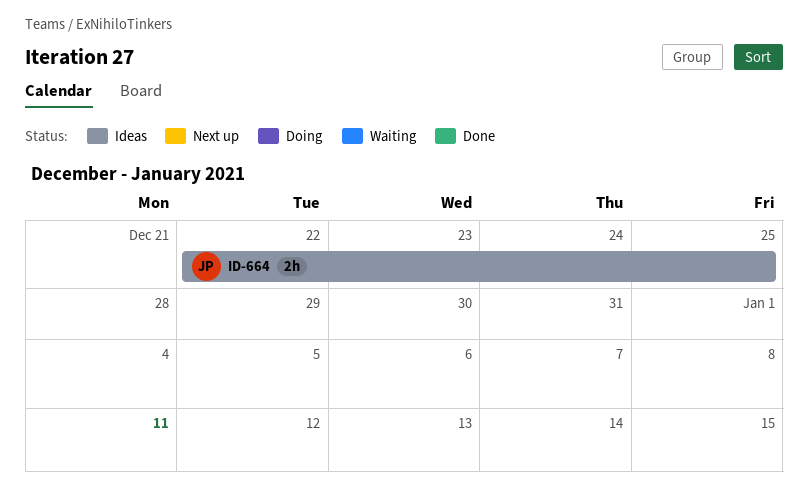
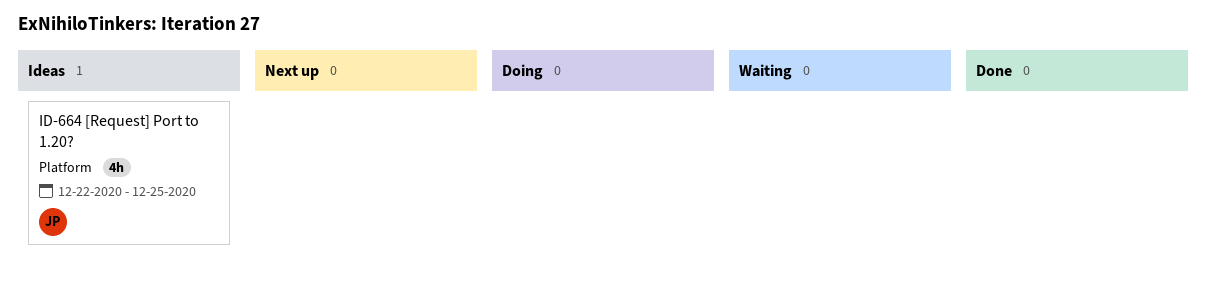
ID-664, estimate: 2h -> 4h

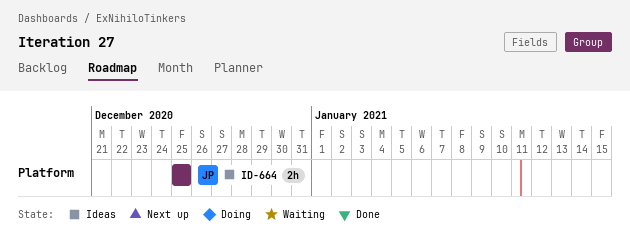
ID-664, estimate: 4h -> 2h
ID-664, start: Dec 22 -> Dec 25

